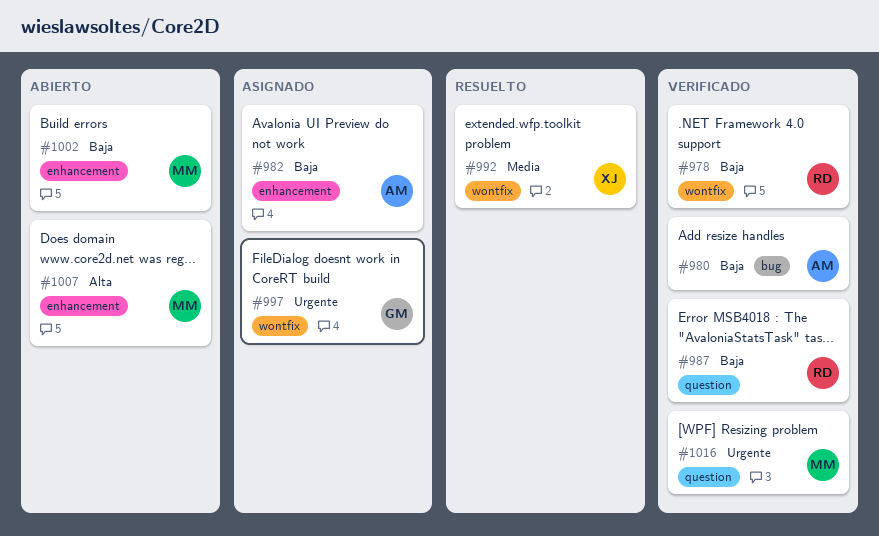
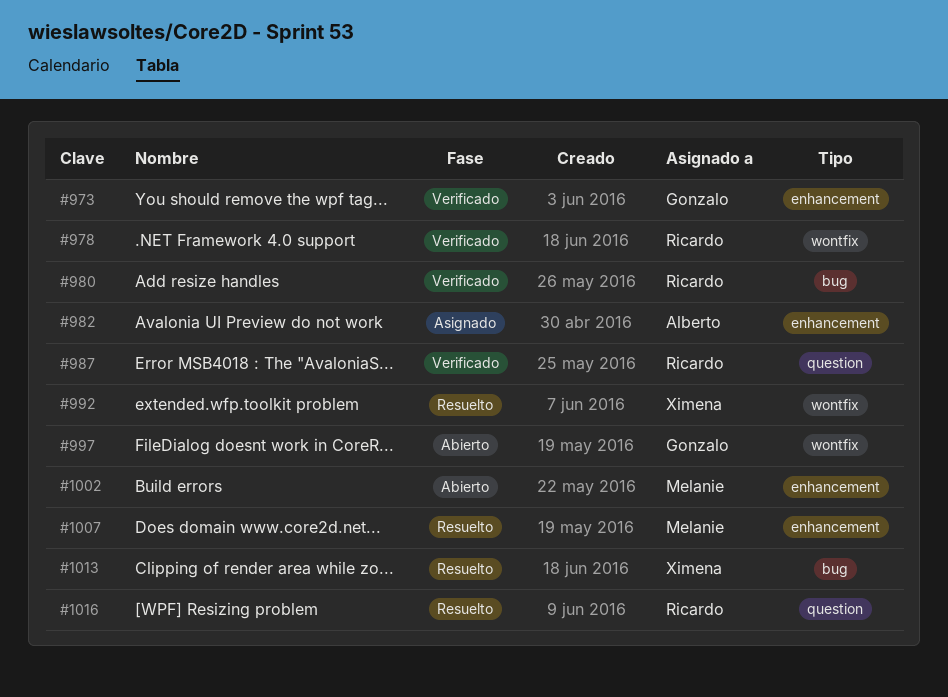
#973: none -> present
#980, owner: Alberto -> Ricardo
#997, status: Asignado -> Abierto
#1007, status: Abierto -> Resuelto
#1013: none -> present
#1016, status: Verificado -> Resuelto
#1016, owner: Melanie -> Ricardo

